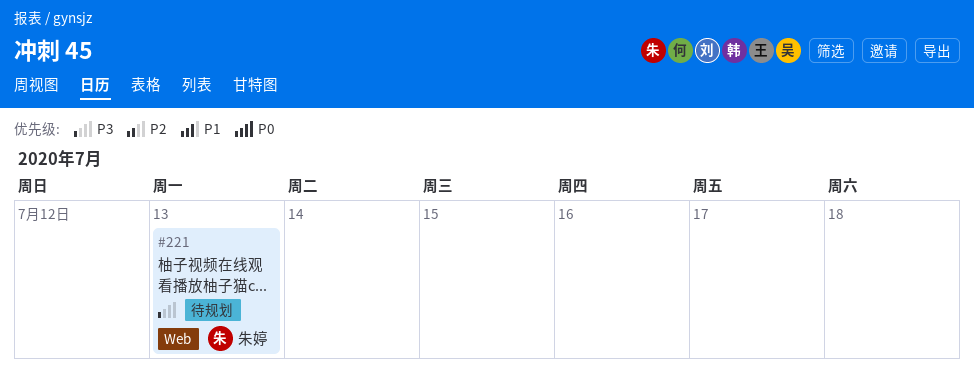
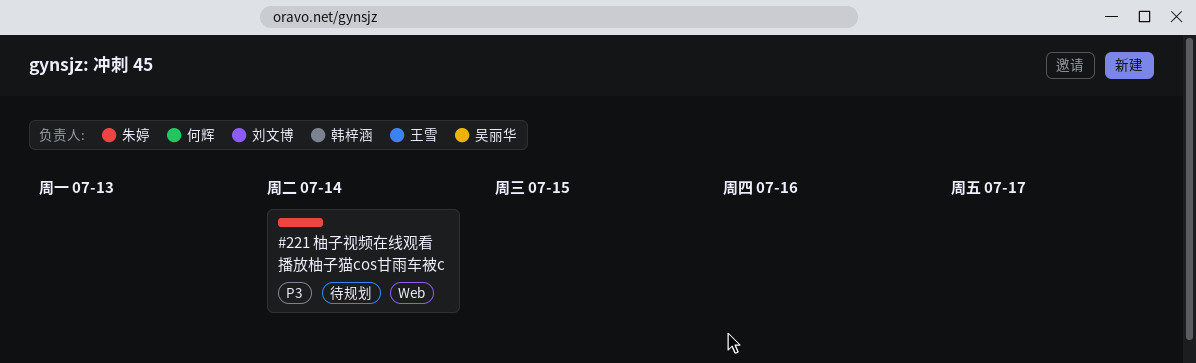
#221, due: Jul 13 -> Jul 14

